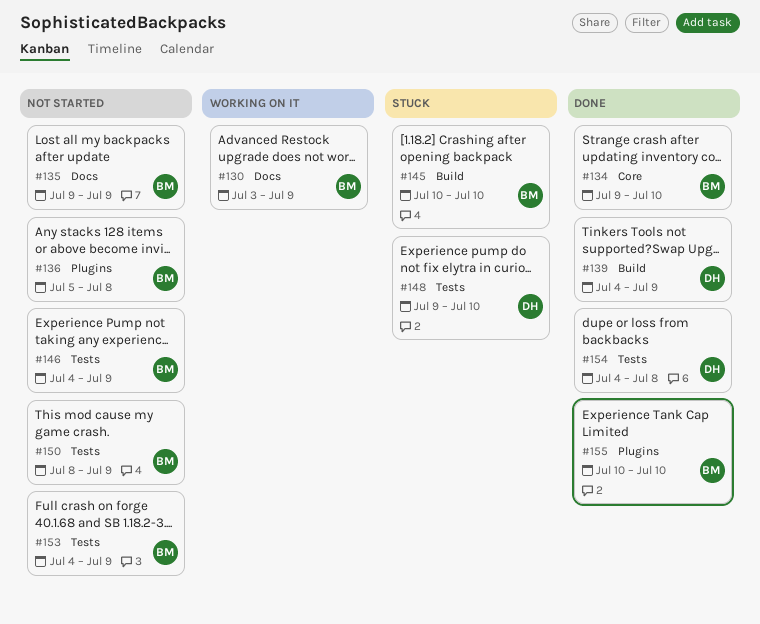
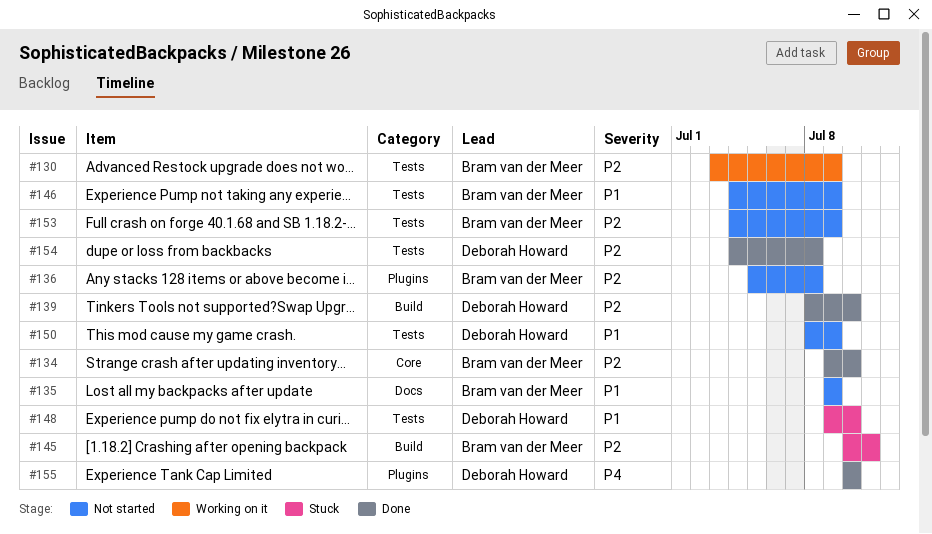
#130, label: Docs -> Tests
#139, start: Jul 4 -> Jul 8
#139, due: Jul 9 -> Jul 10
#145, due: Jul 10 -> Jul 11
#150, owner: Bram van der Meer -> Deborah Howard
#155, owner: Bram van der Meer -> Deborah Howard

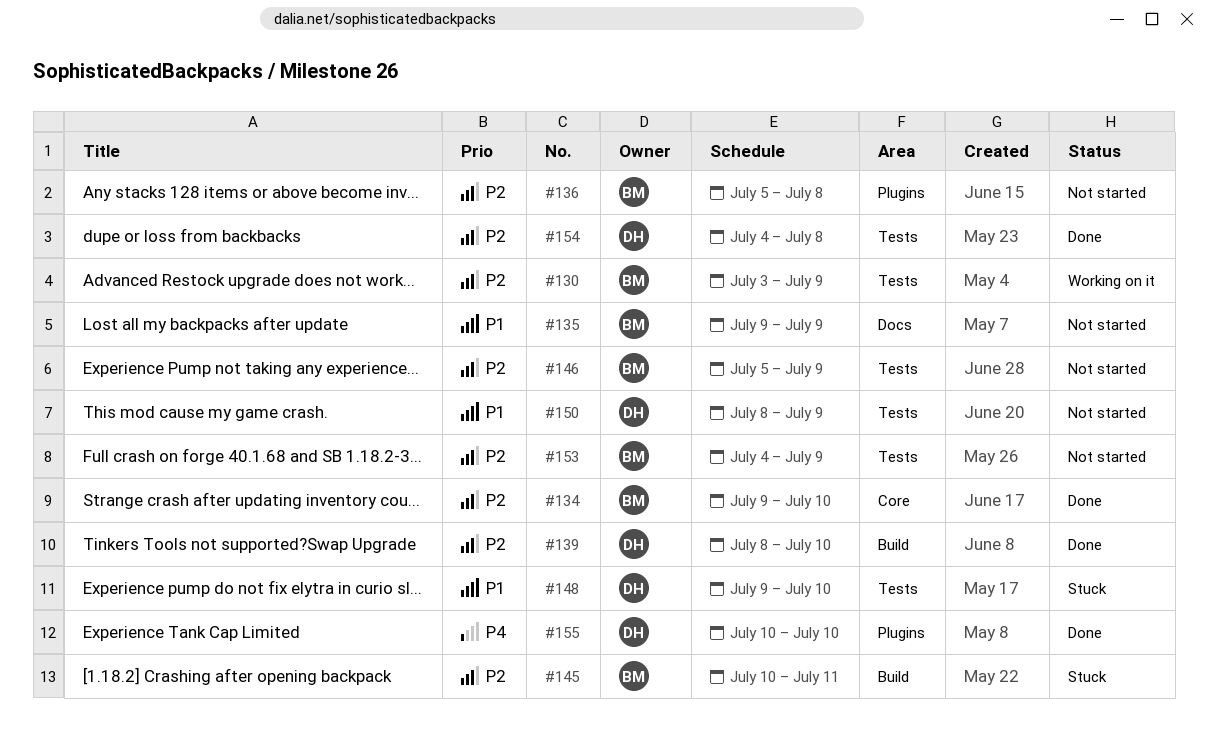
#146, priority: P1 -> P2
#146, start: Jul 4 -> Jul 5

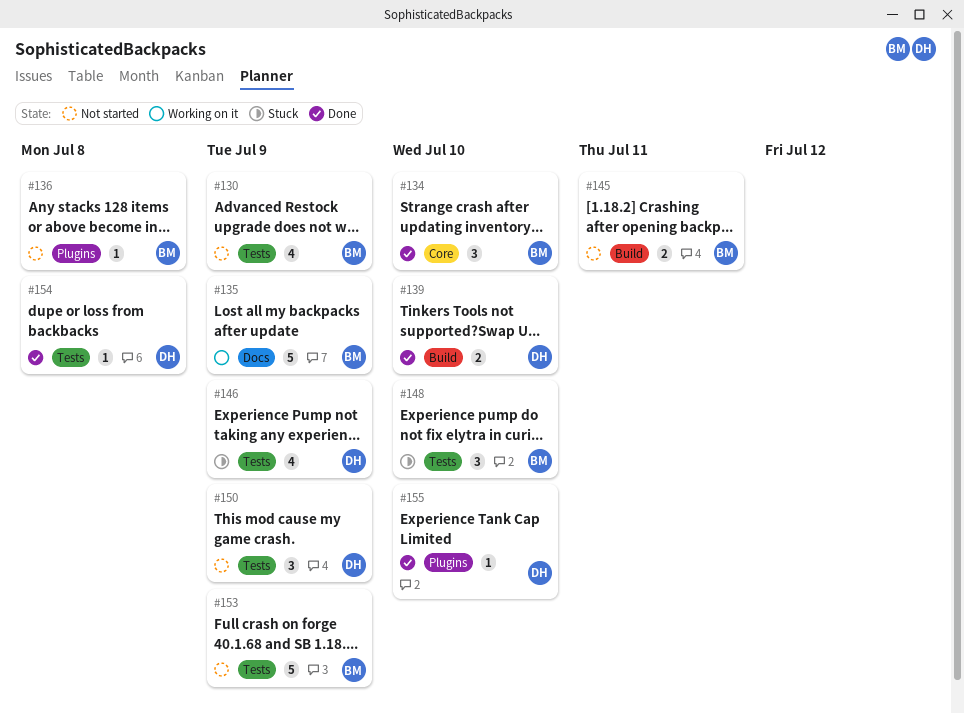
#130, status: Working on it -> Not started
#135, status: Not started -> Working on it
#145, status: Stuck -> Not started
#146, status: Not started -> Stuck
#146, owner: BM -> DH
#148, owner: DH -> BM

